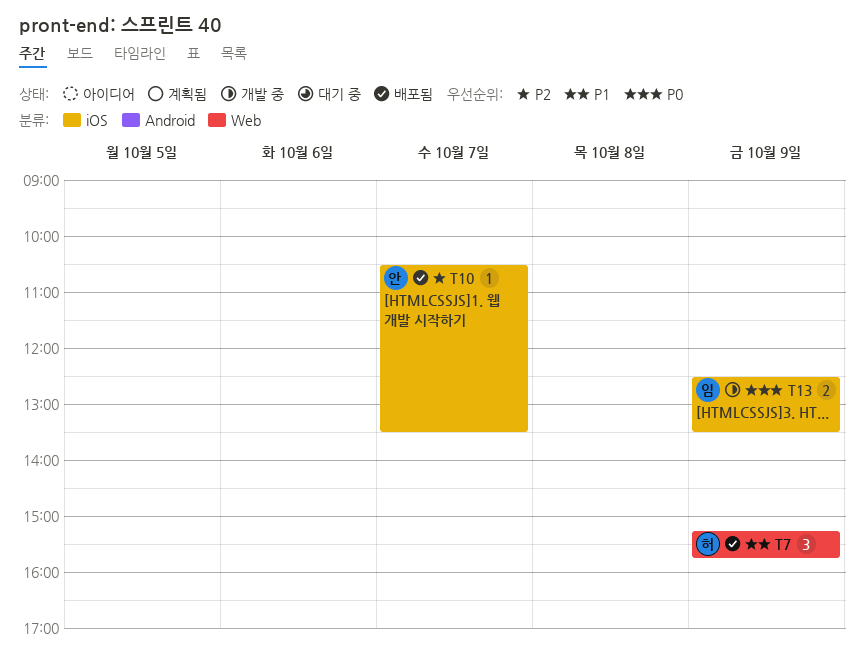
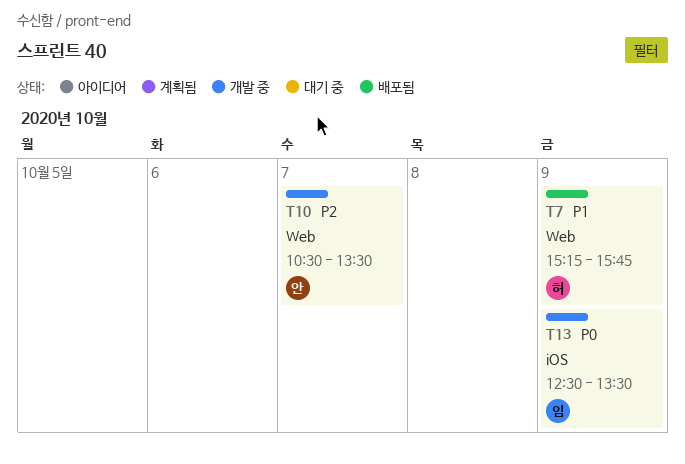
T10, status: 배포됨 -> 개발 중
T10, label: iOS -> Web

